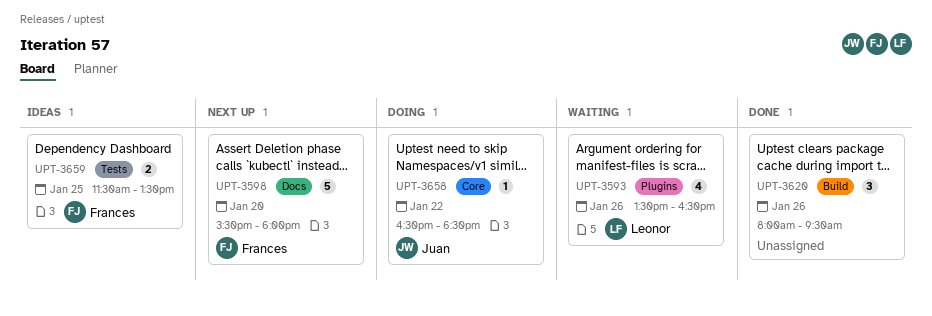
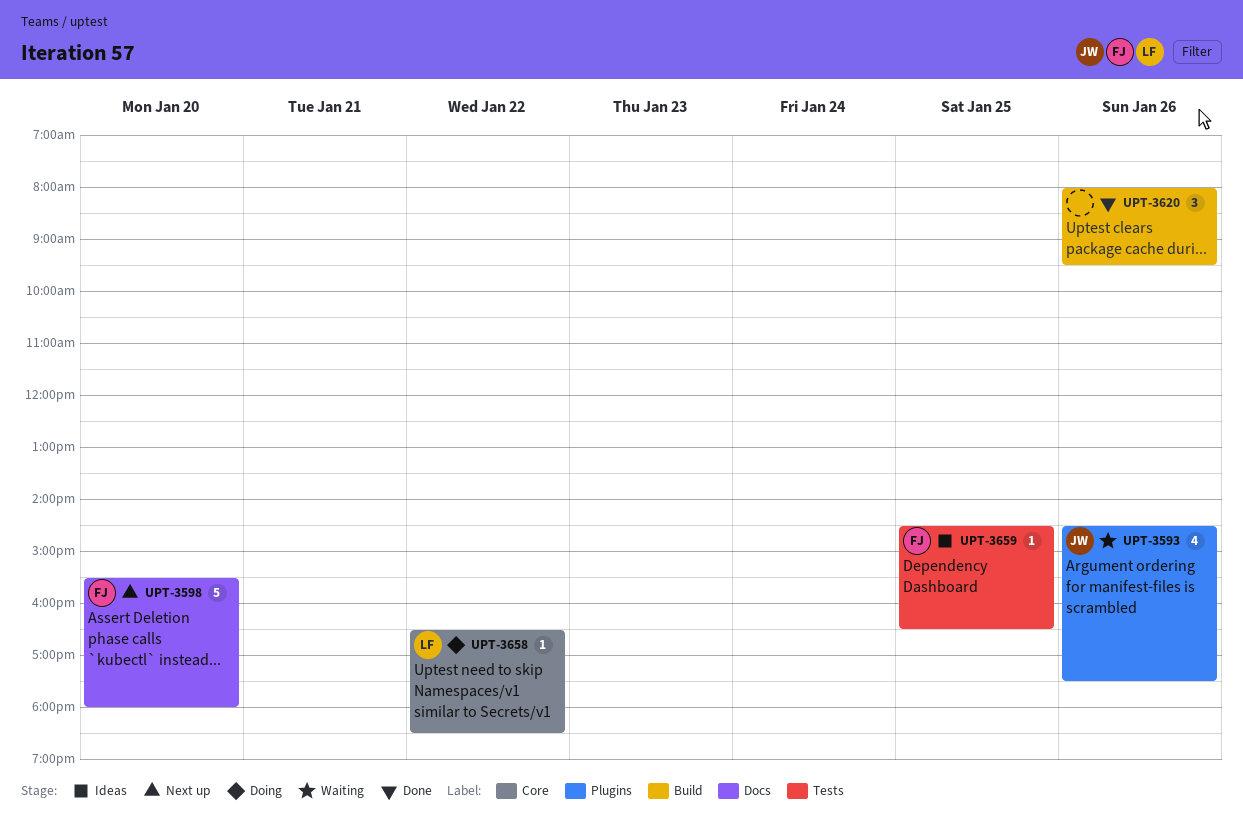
UPT-3593, owner: Leonor -> Juan
UPT-3593, begins: 13:30 -> 14:30
UPT-3593, ends: 16:30 -> 17:30
UPT-3658, owner: Juan -> Leonor
UPT-3659, estimate: 2 -> 1
UPT-3659, begins: 11:30 -> 14:30
UPT-3659, ends: 13:30 -> 16:30

